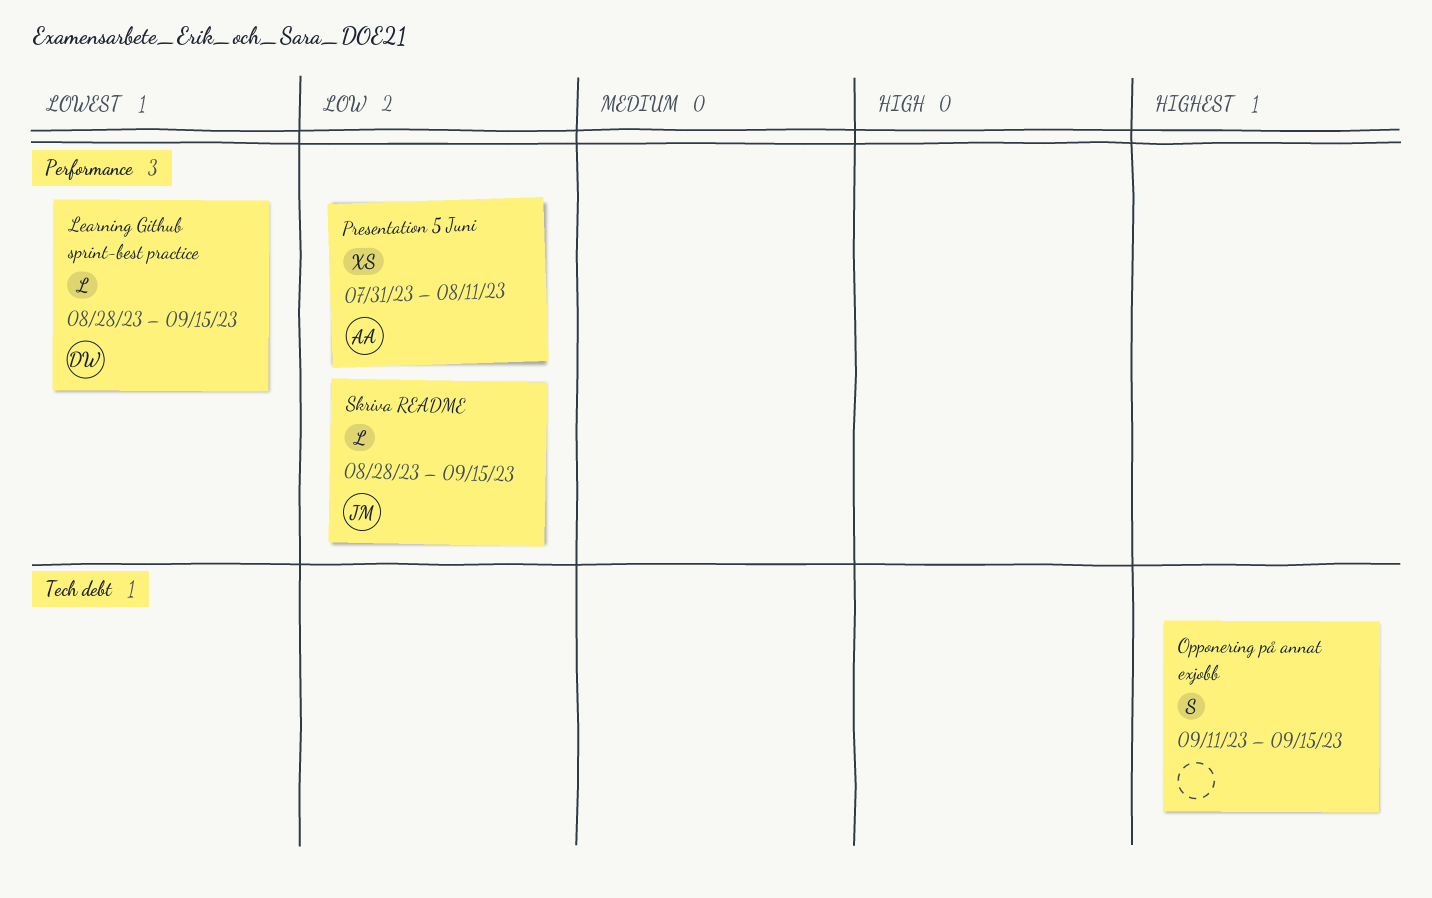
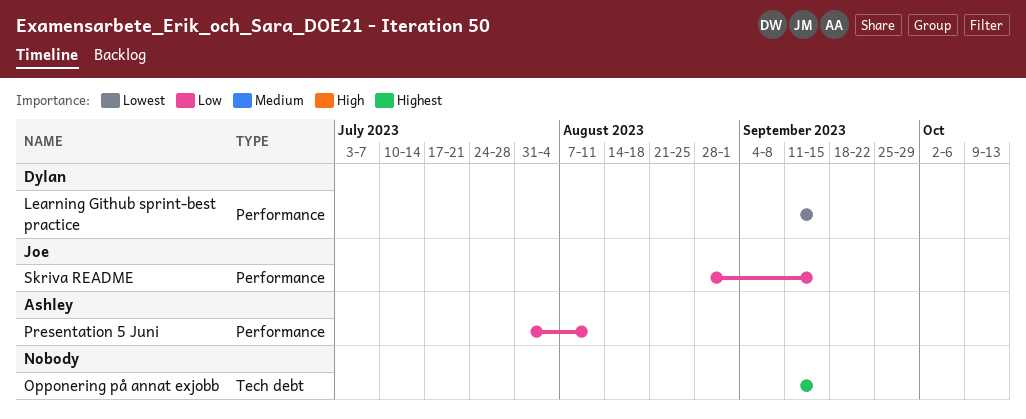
Learning Github sprint-best practice, start: Aug 28 -> Sep 11

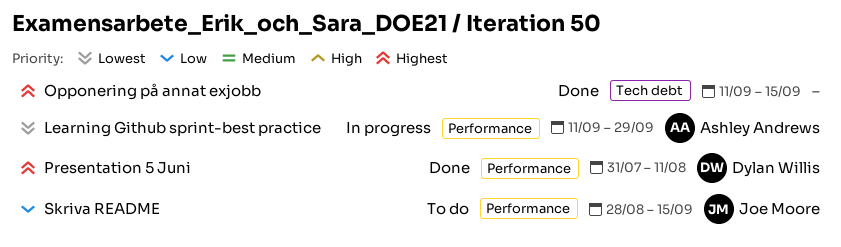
Learning Github sprint-best practice, owner: Dylan Willis -> Ashley Andrews
Learning Github sprint-best practice, due: Sep 15 -> Sep 29
Presentation 5 Juni, owner: Ashley Andrews -> Dylan Willis
Presentation 5 Juni, priority: Low -> Highest

